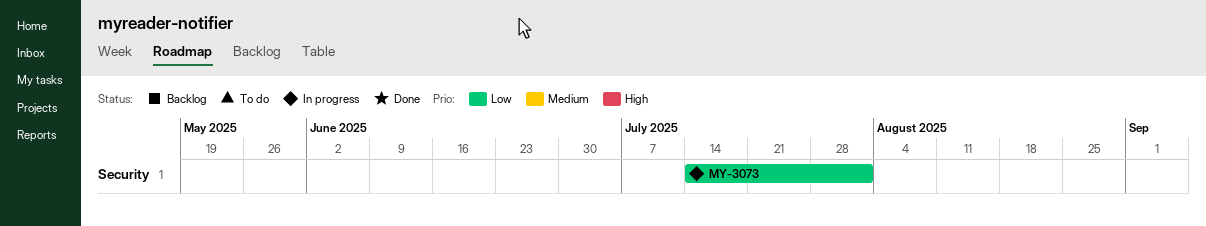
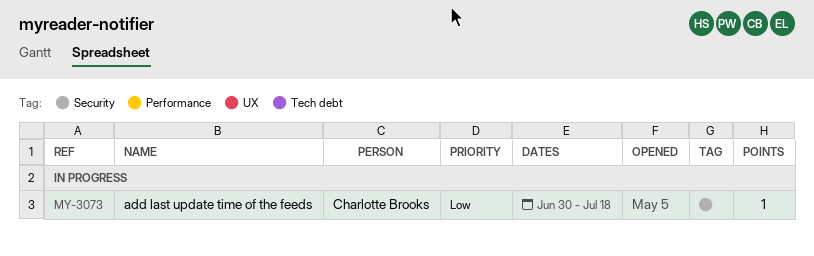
MY-3073, start: Jul 14 -> Jun 30
MY-3073, due: Aug 1 -> Jul 18

